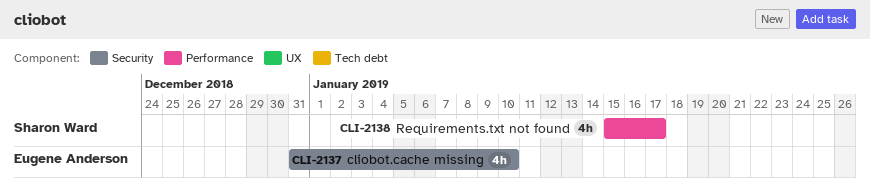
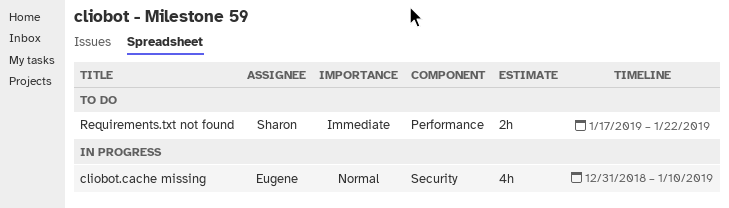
Requirements.txt not found, estimate: 4h -> 2h
Requirements.txt not found, start: Jan 15 -> Jan 17
Requirements.txt not found, due: Jan 17 -> Jan 22

